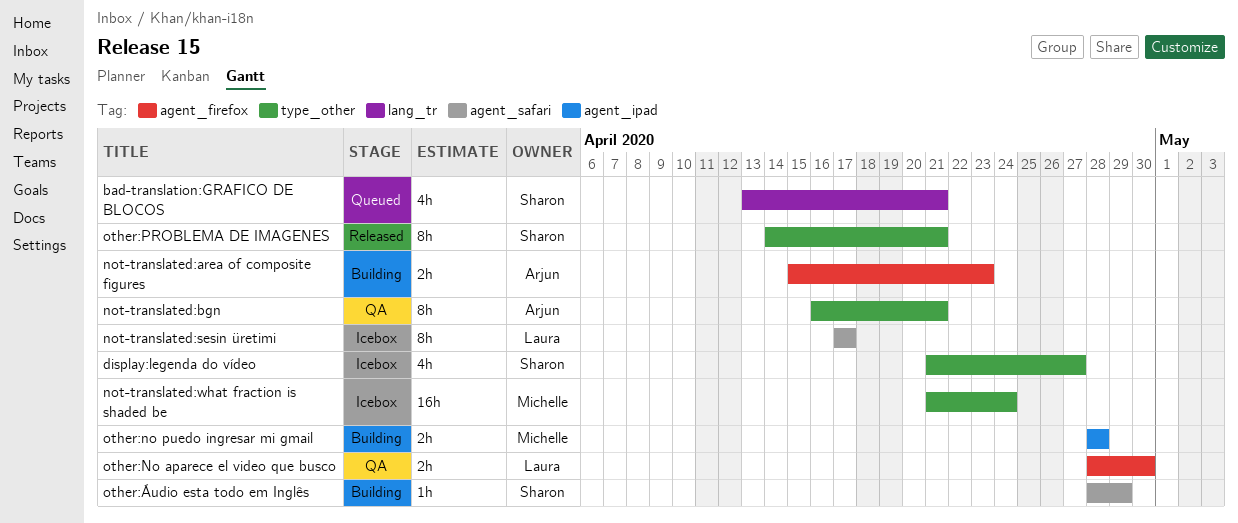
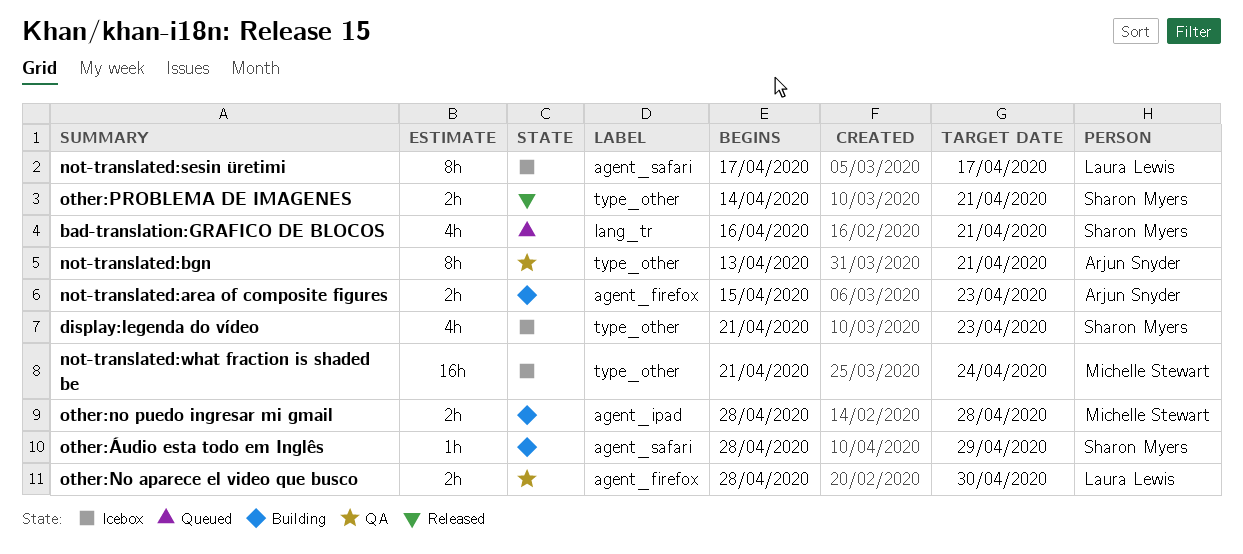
bad-translation:GRAFICO DE BLOCOS, start: Apr 13 -> Apr 16
display:legenda do vídeo, due: Apr 27 -> Apr 23
not-translated:bgn, start: Apr 16 -> Apr 13
other:PROBLEMA DE IMAGENES, estimate: 8h -> 2h

